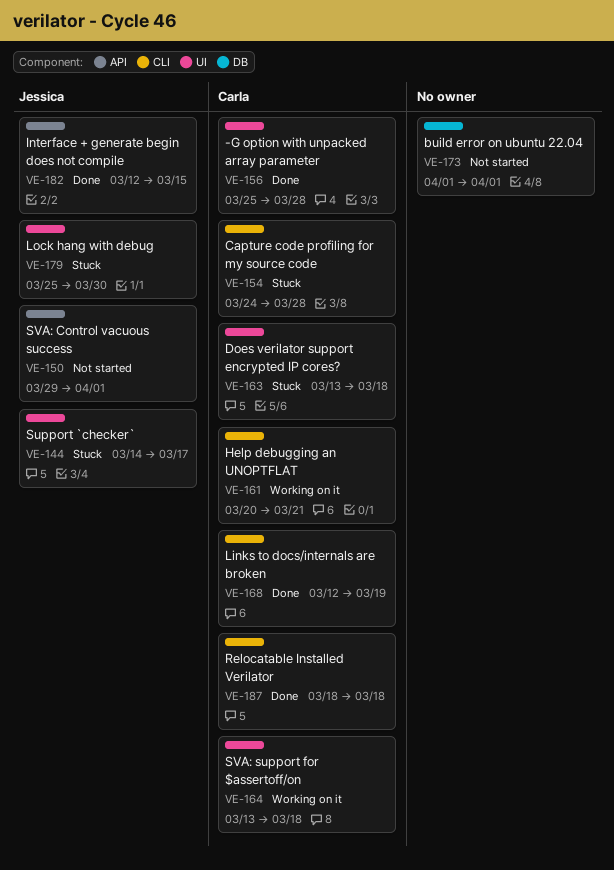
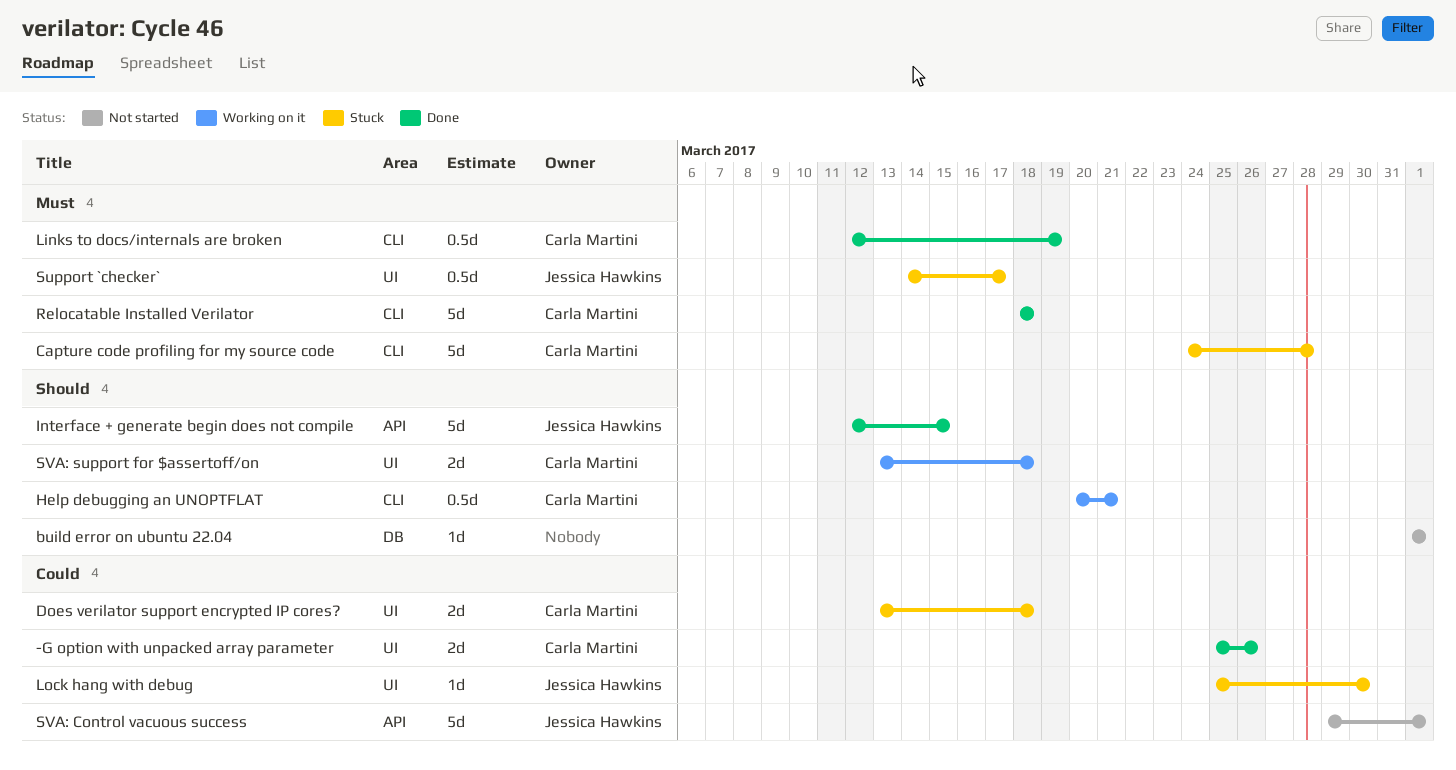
-G option with unpacked array parameter, due: Mar 28 -> Mar 26

